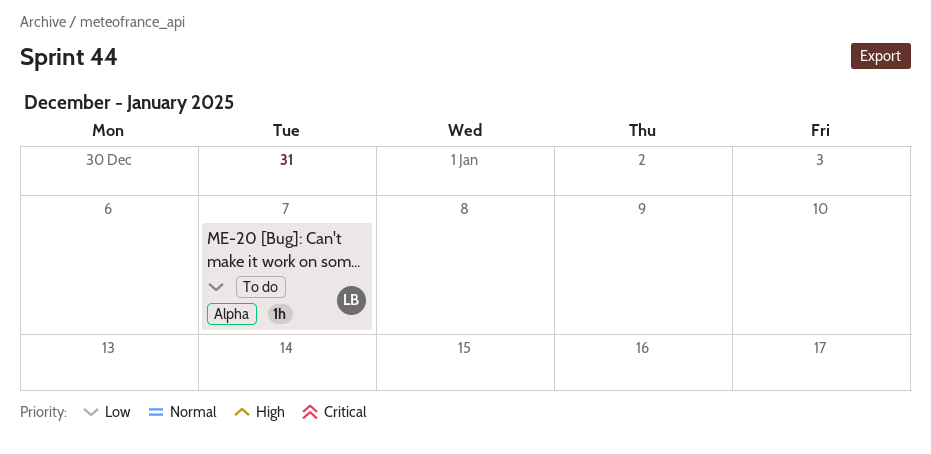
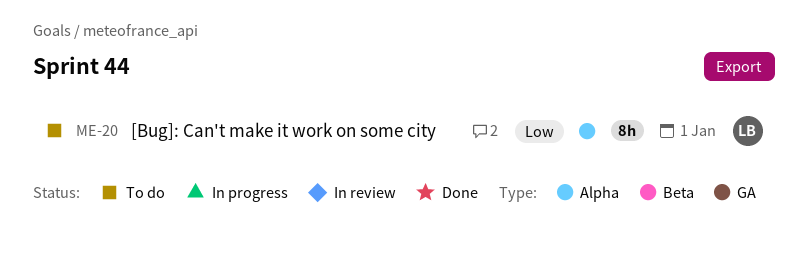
ME-20, estimate: 1h -> 8h
ME-20, due: Jan 7 -> Jan 1

